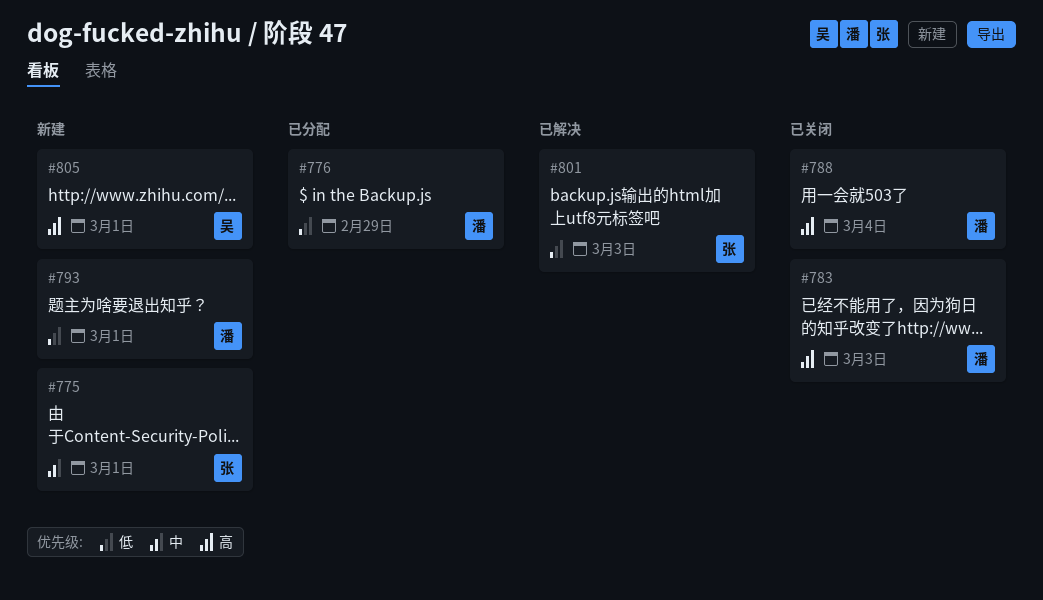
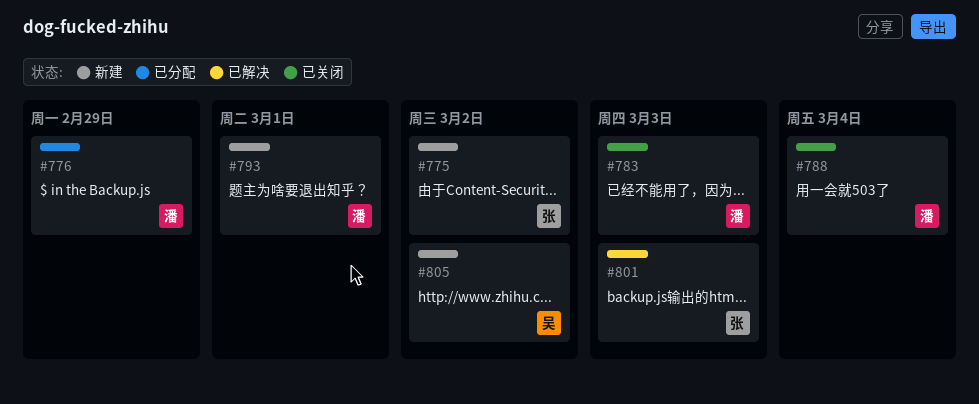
#775, due: Mar 1 -> Mar 2
#805, due: Mar 1 -> Mar 2

